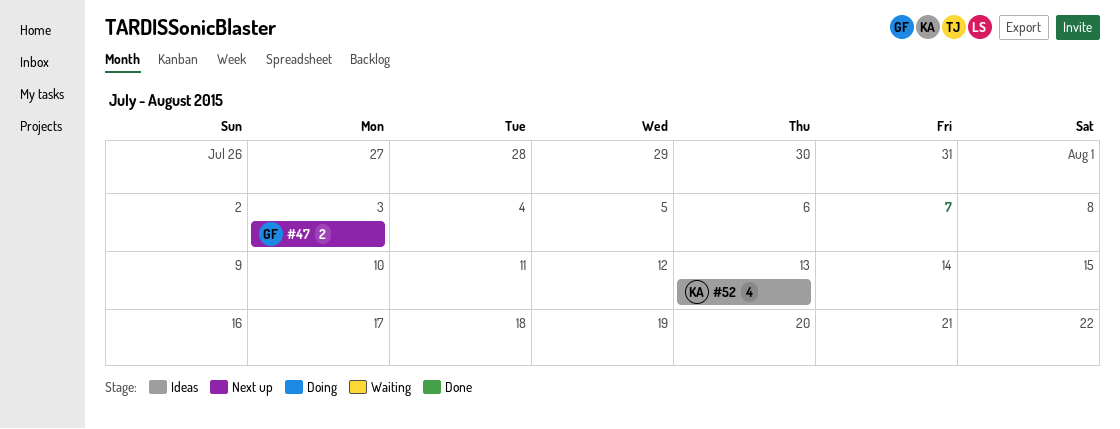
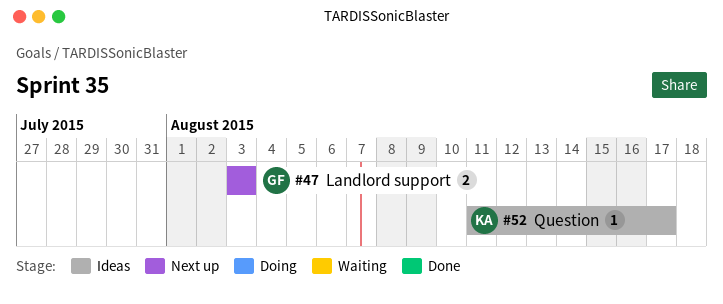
#52, estimate: 4 -> 1
#52, start: Aug 13 -> Aug 11
#52, due: Aug 13 -> Aug 17

